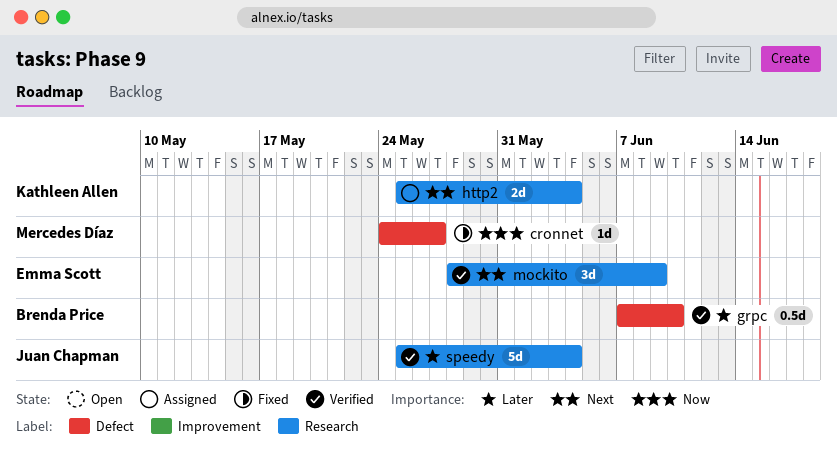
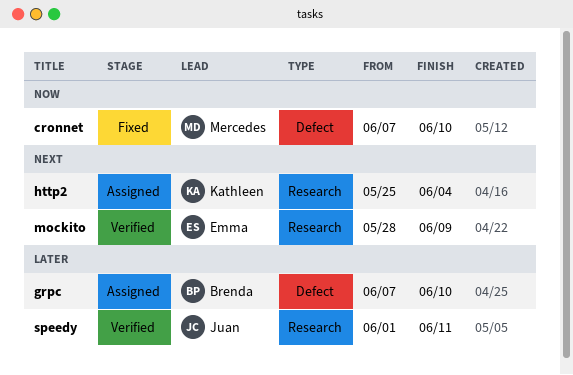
cronnet, start: May 24 -> Jun 7
cronnet, due: May 27 -> Jun 10
grpc, status: Verified -> Assigned
speedy, start: May 25 -> Jun 1
speedy, due: Jun 4 -> Jun 11

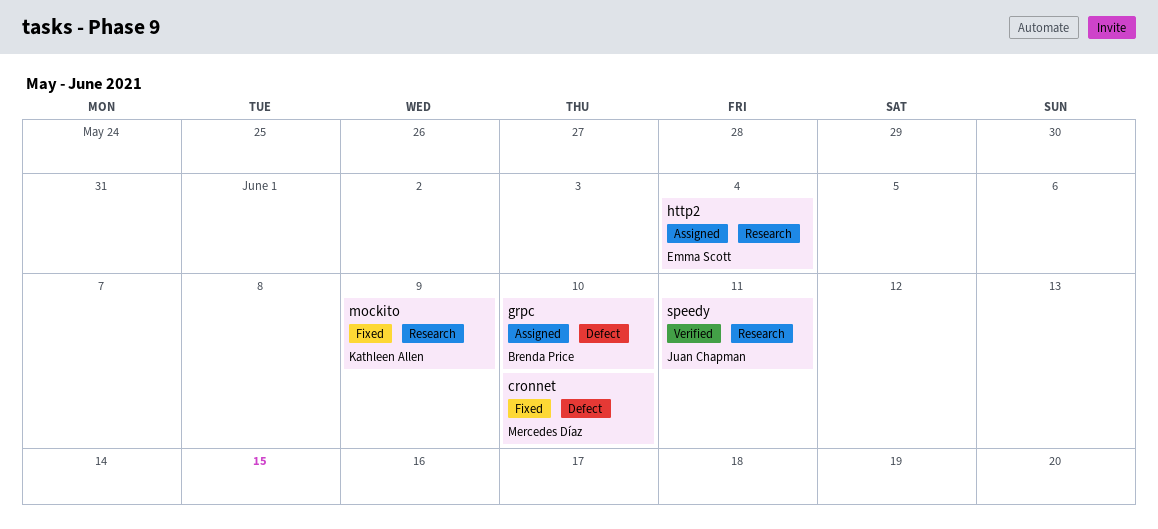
http2, owner: Kathleen Allen -> Emma Scott
mockito, status: Verified -> Fixed
mockito, owner: Emma Scott -> Kathleen Allen

